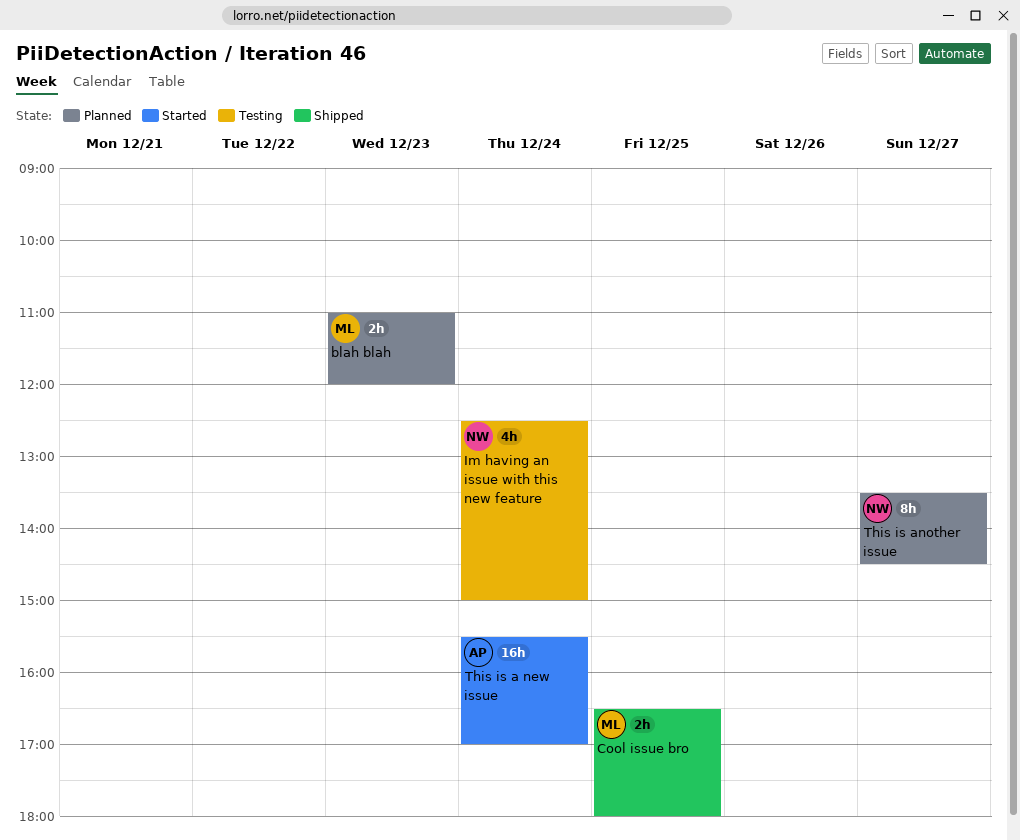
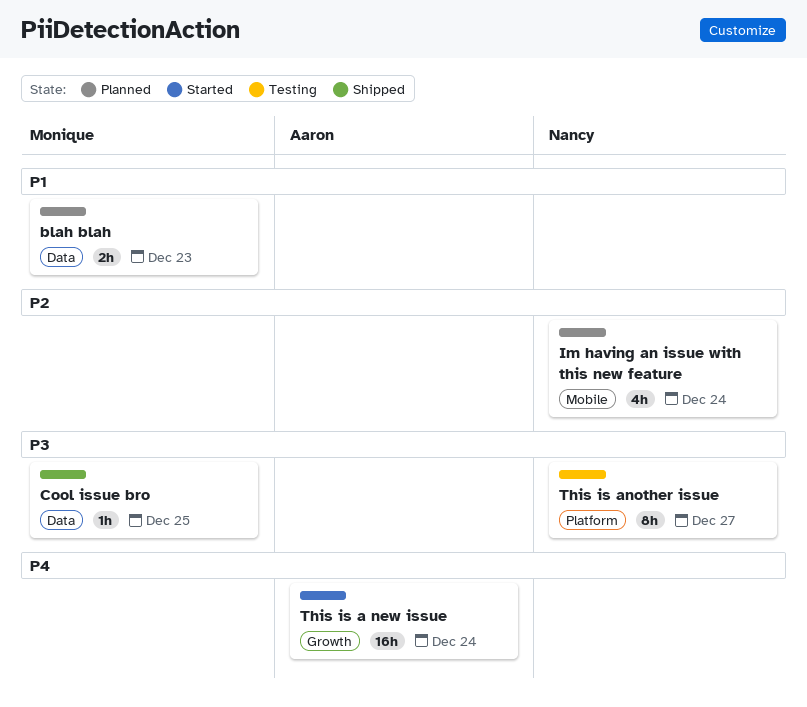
Cool issue bro, estimate: 2h -> 1h
Im having an issue with this new feature, status: Testing -> Planned
This is another issue, status: Planned -> Testing

